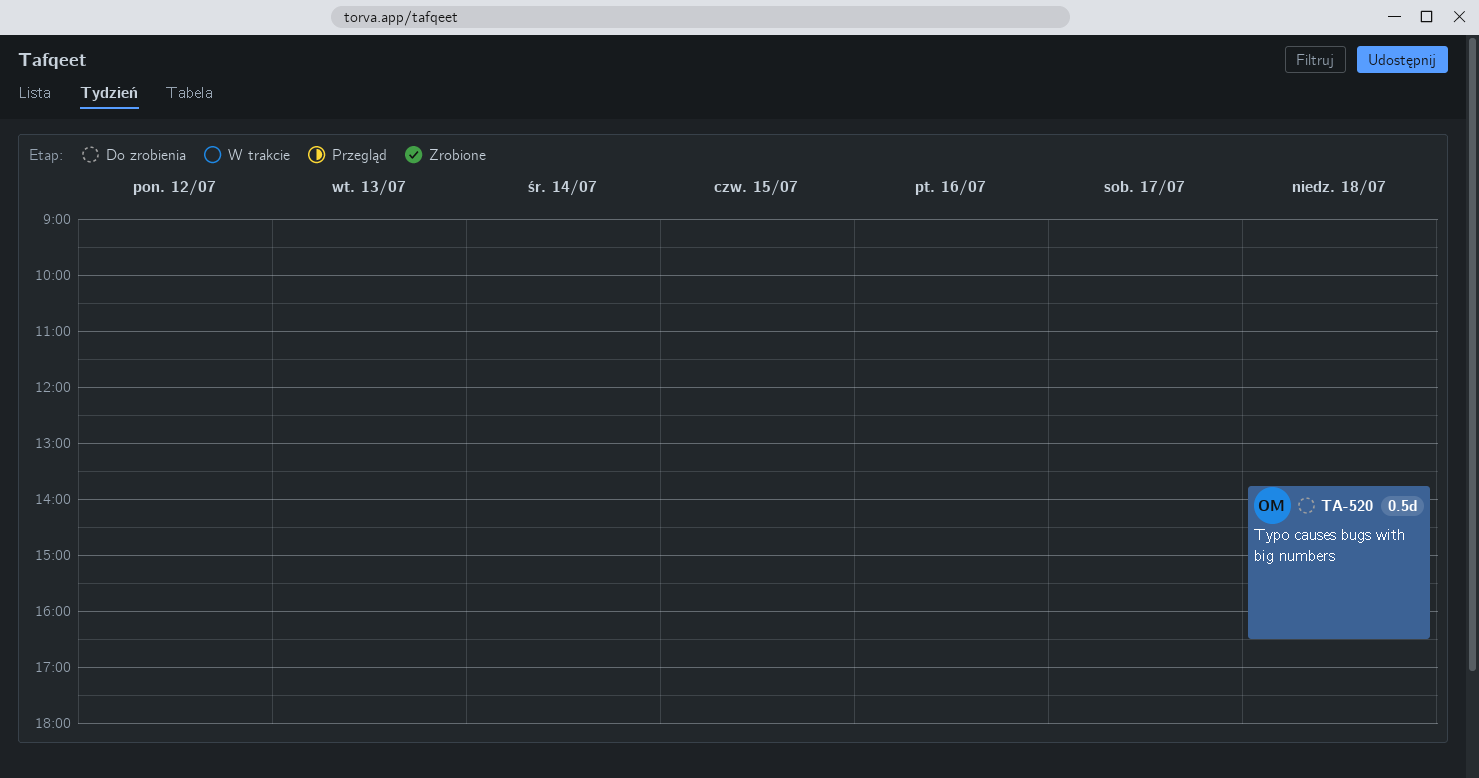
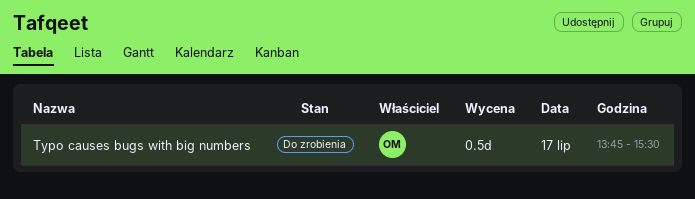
Typo causes bugs with big numbers, day: Jul 18 -> Jul 17
Typo causes bugs with big numbers, ends: 16:30 -> 15:30

